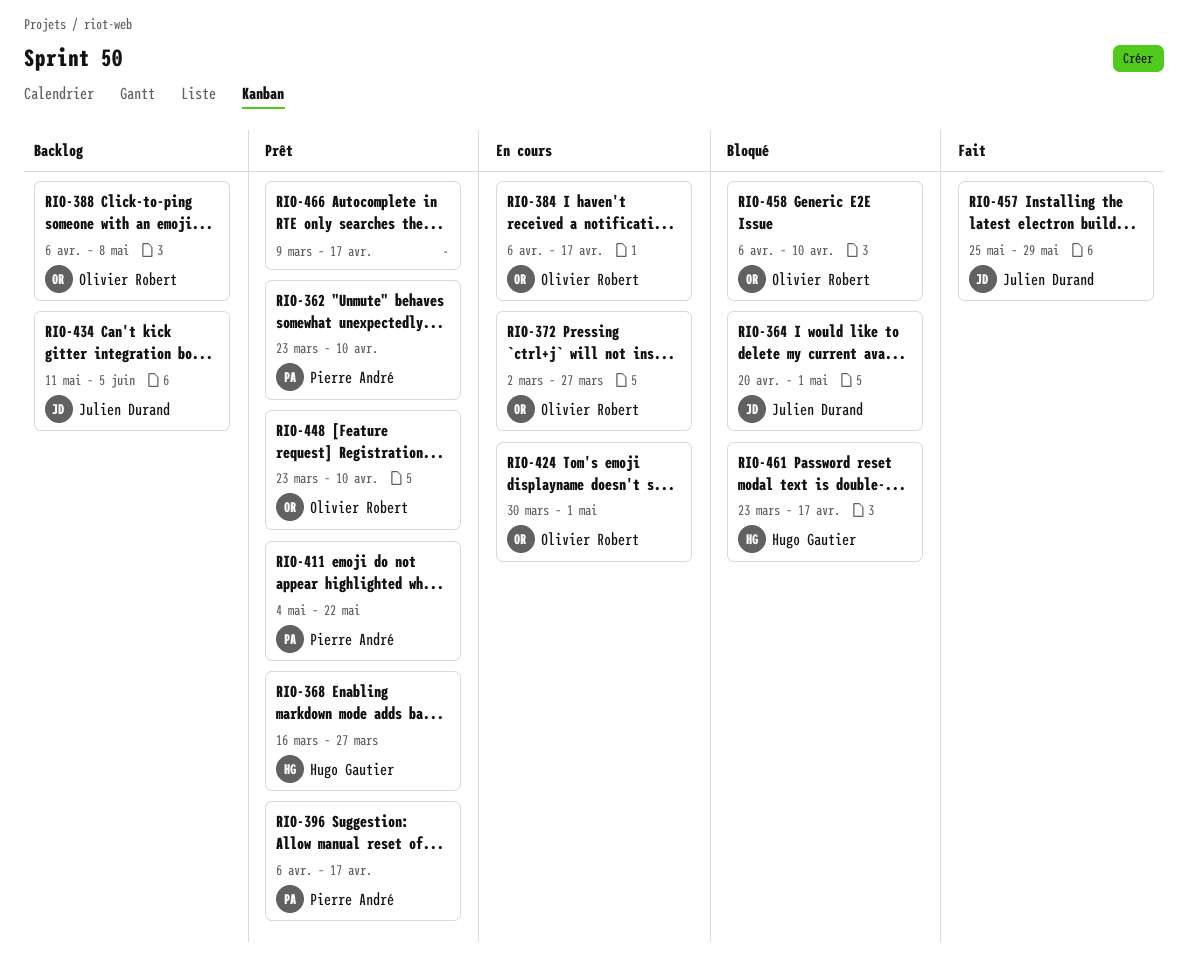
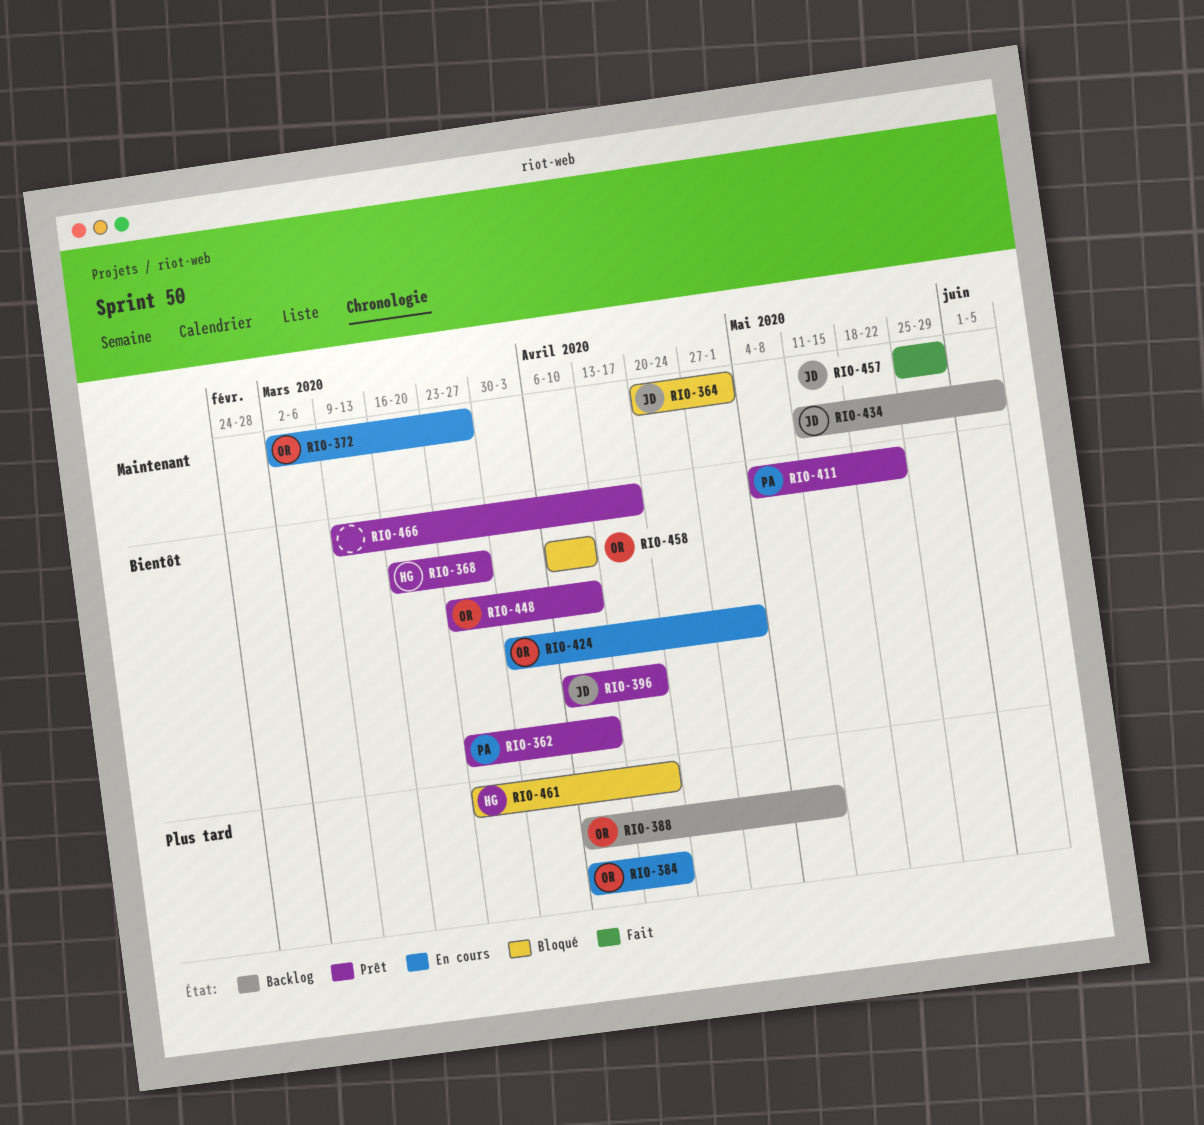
RIO-396, owner: Pierre André -> Julien Durand

